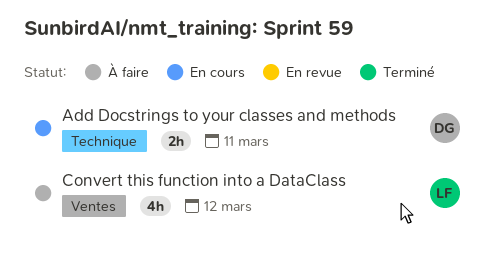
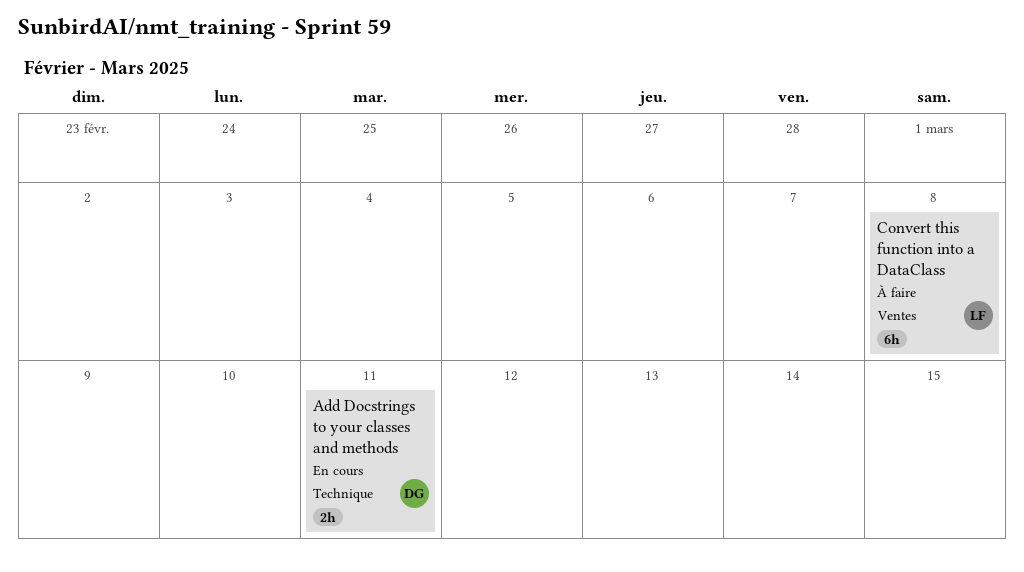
Convert this function into a DataClass, estimate: 4h -> 6h
Convert this function into a DataClass, due: Mar 12 -> Mar 8

